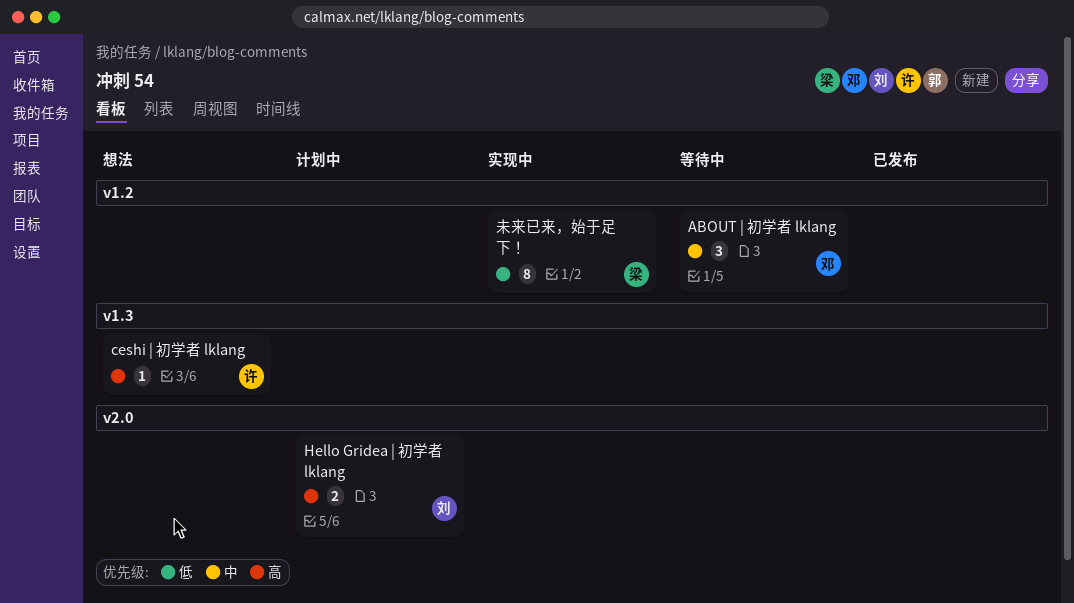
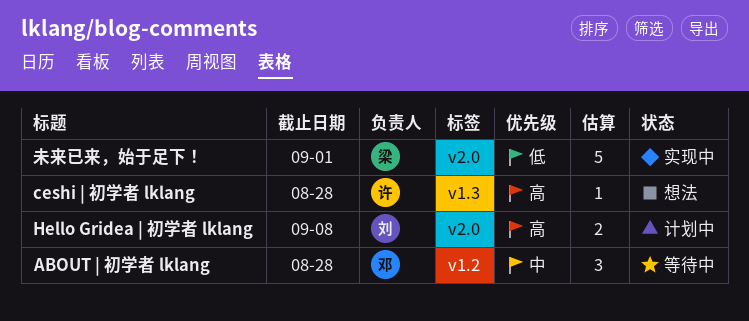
未来已来，始于足下！, label: v1.2 -> v2.0
未来已来，始于足下！, estimate: 8 -> 5

